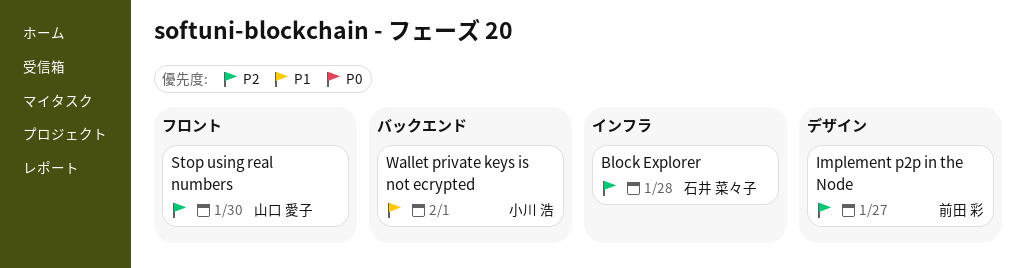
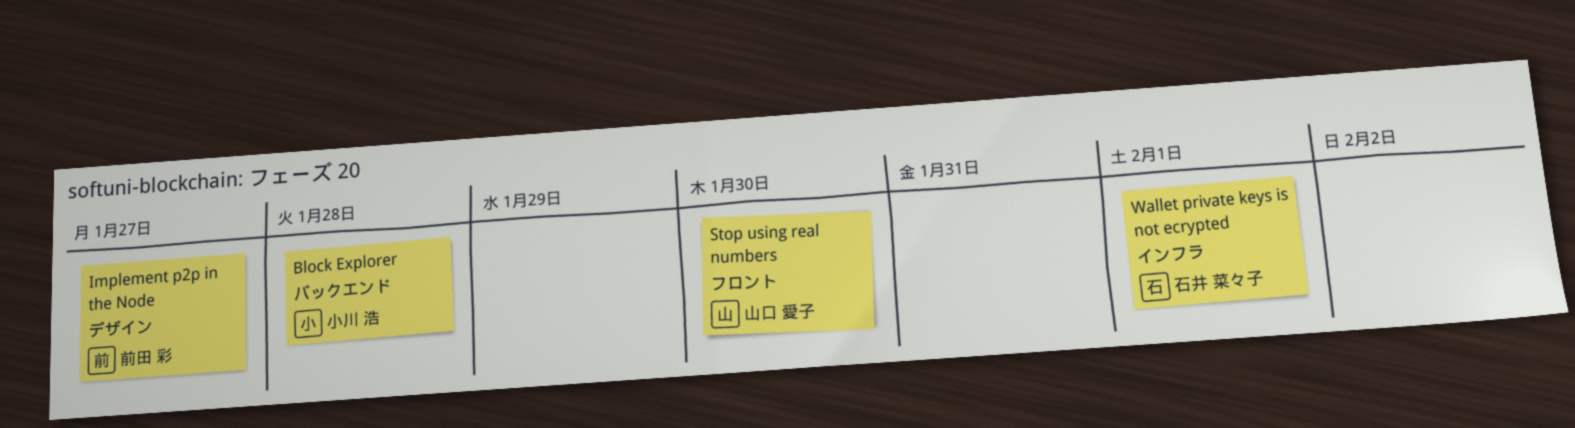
Block Explorer, owner: 石井 菜々子 -> 小川 浩
Block Explorer, label: インフラ -> バックエンド
Wallet private keys is not ecrypted, owner: 小川 浩 -> 石井 菜々子
Wallet private keys is not ecrypted, label: バックエンド -> インフラ

